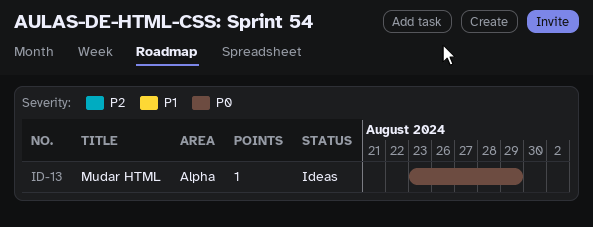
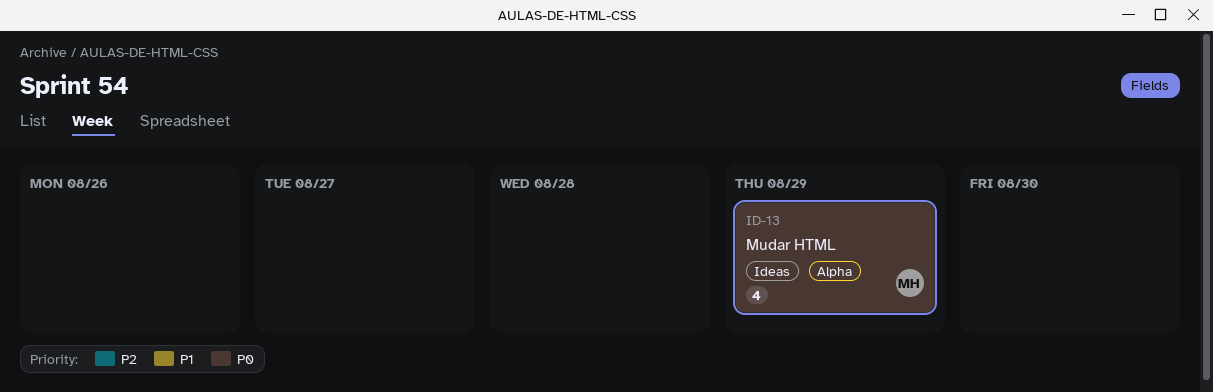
ID-13, estimate: 1 -> 4

